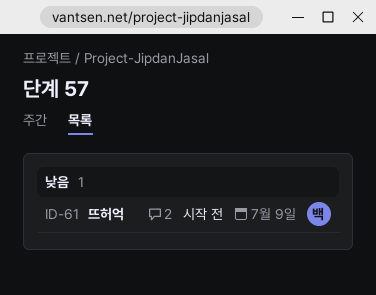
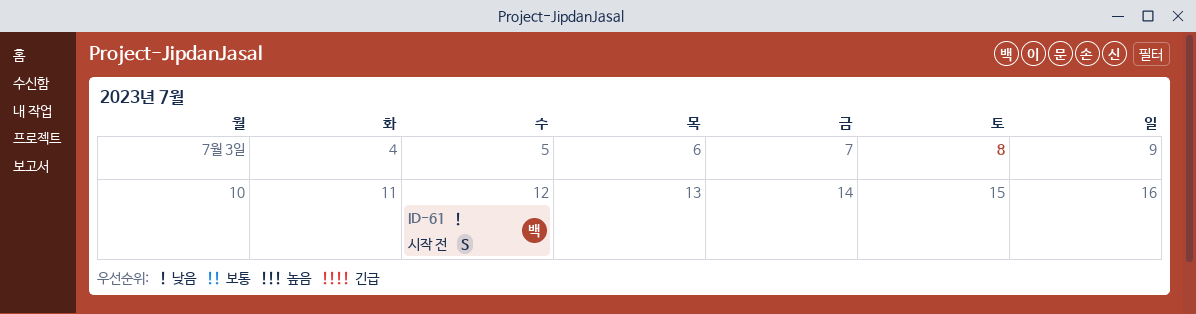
ID-61, due: Jul 9 -> Jul 12

